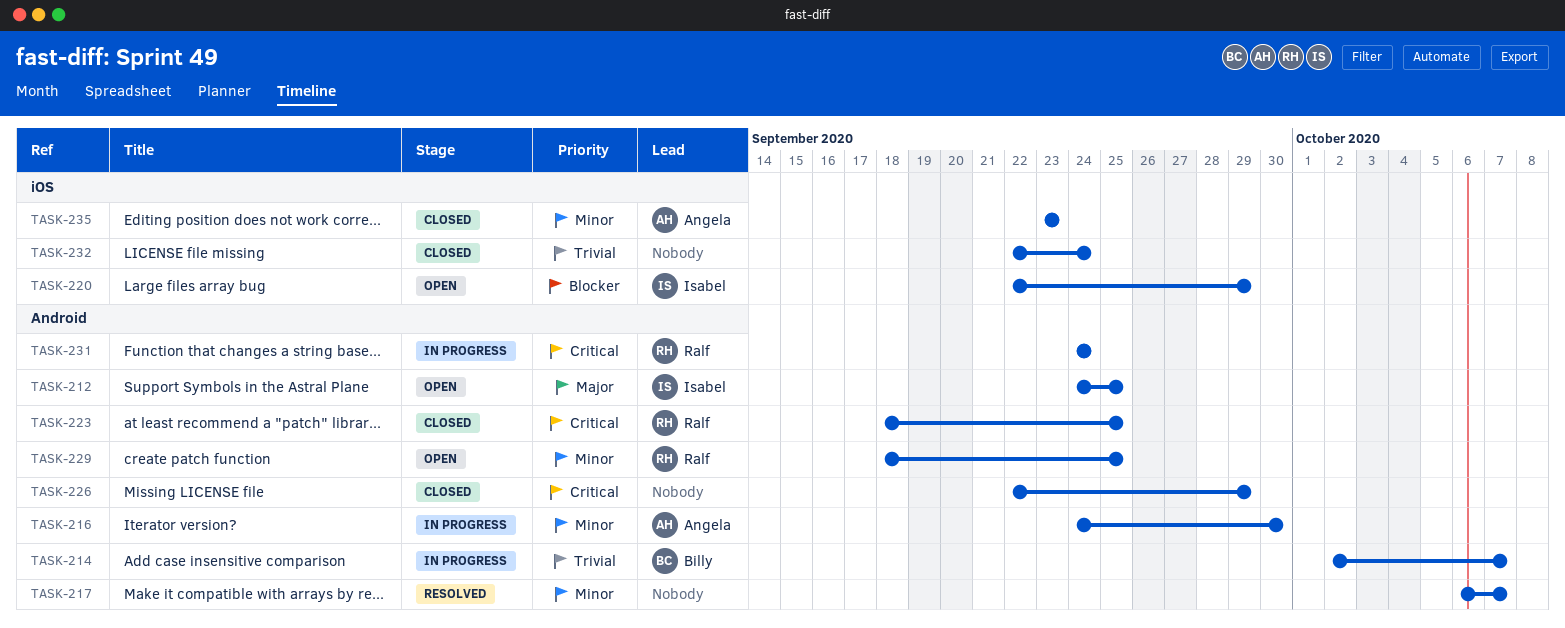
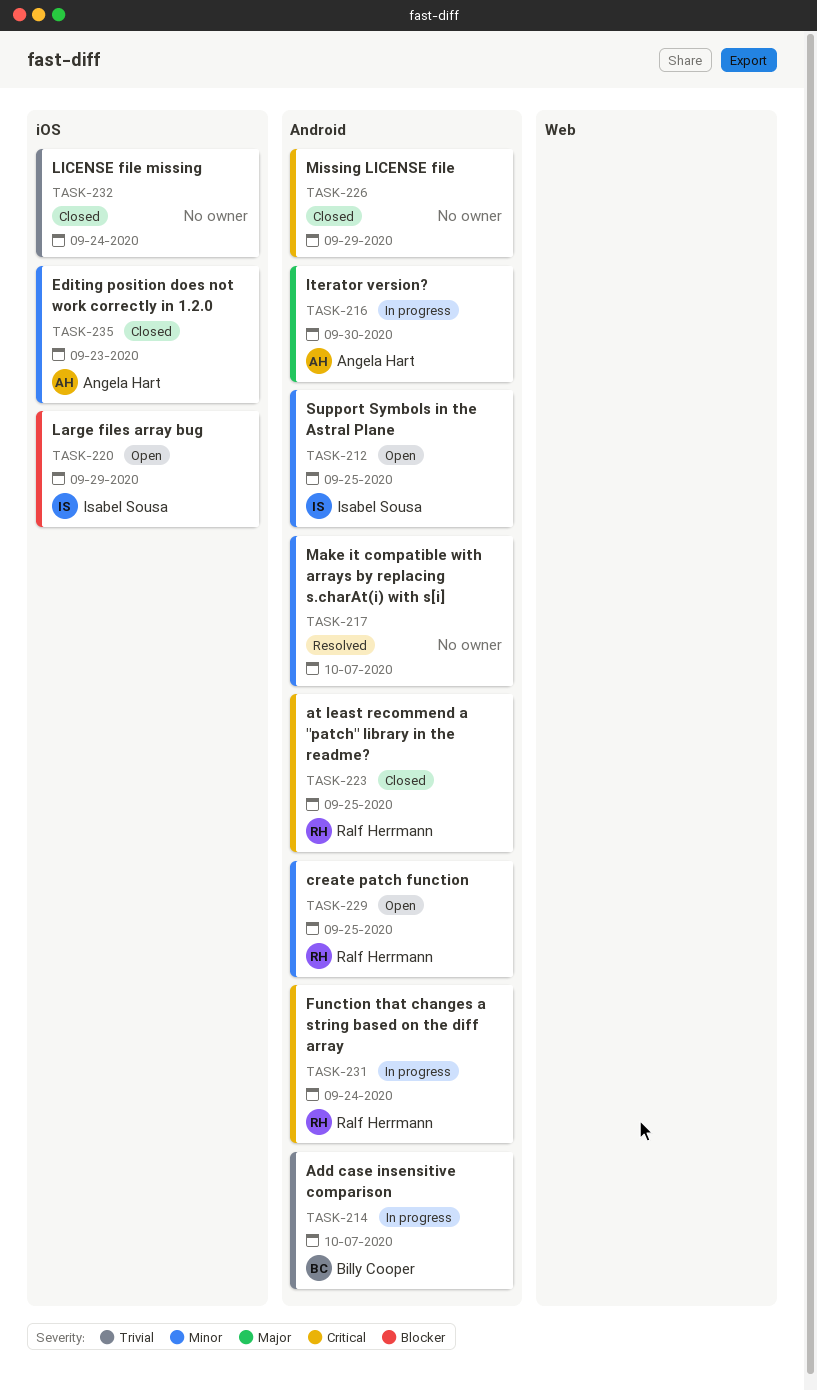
TASK-212, priority: Major -> Minor
TASK-216, priority: Minor -> Major

